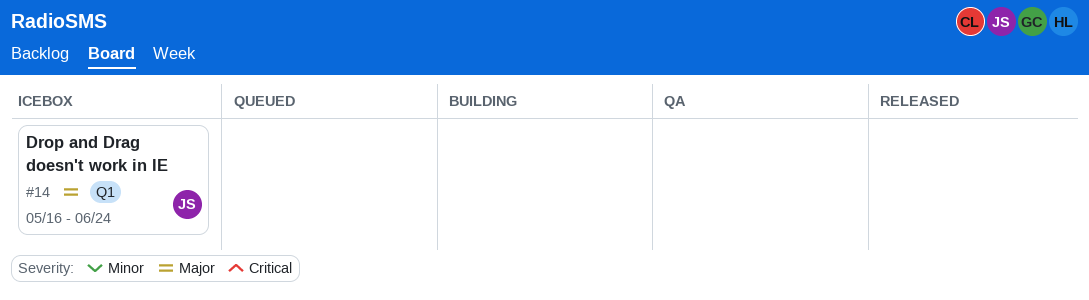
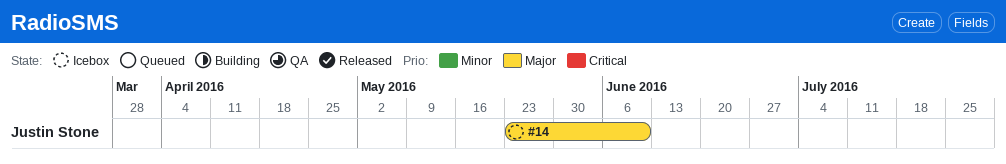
#14, start: May 16 -> May 23
#14, due: Jun 24 -> Jun 10

